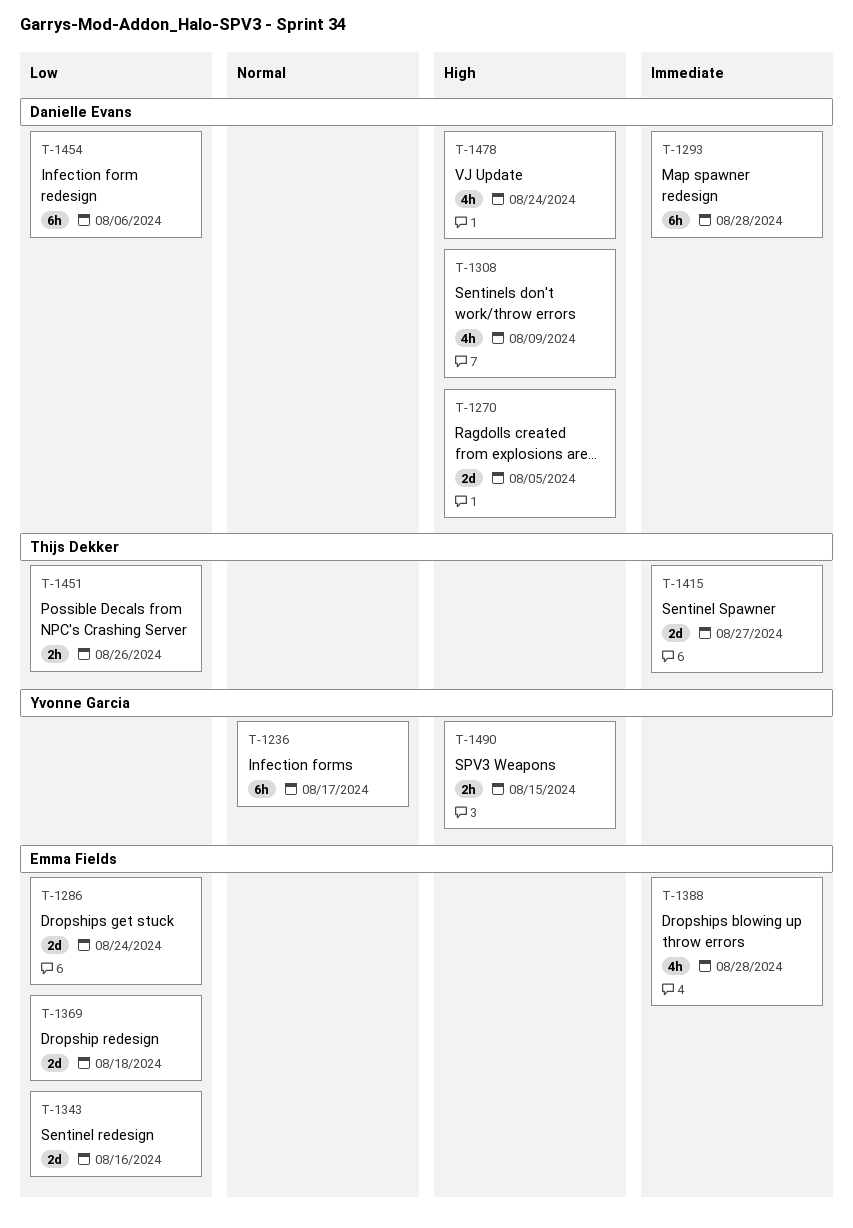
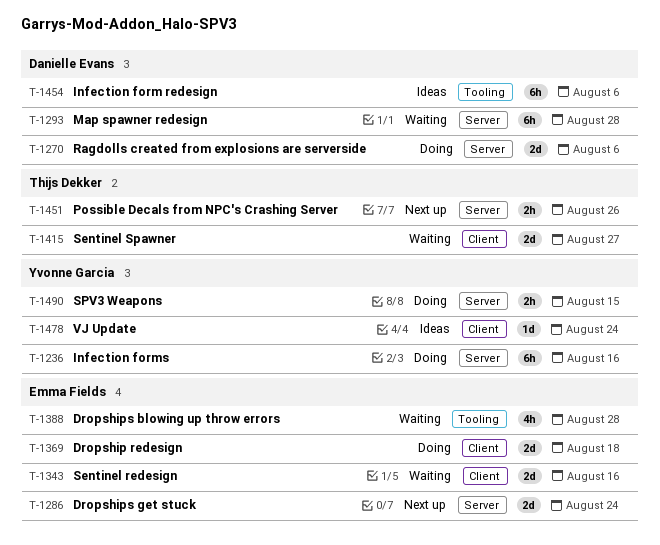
T-1236, due: Aug 17 -> Aug 16
T-1270, due: Aug 5 -> Aug 6
T-1308: present -> none
T-1478, owner: Danielle Evans -> Yvonne Garcia
T-1478, estimate: 4h -> 1d

